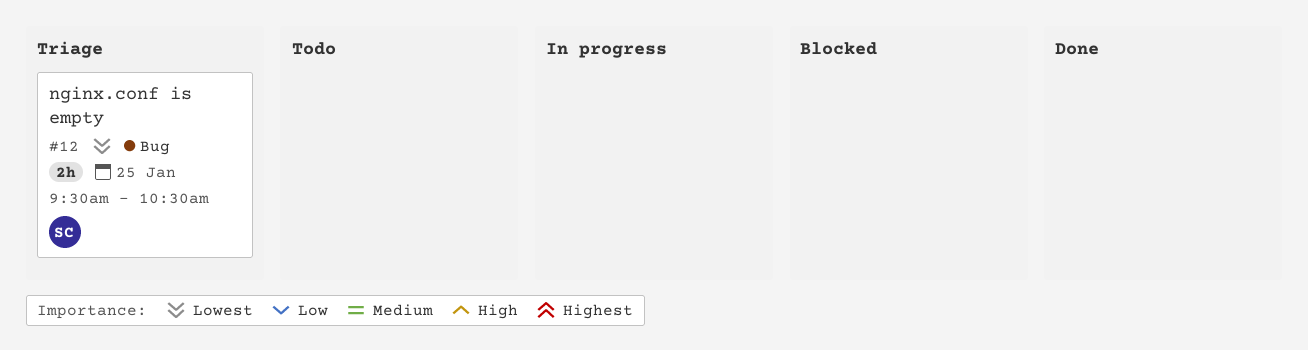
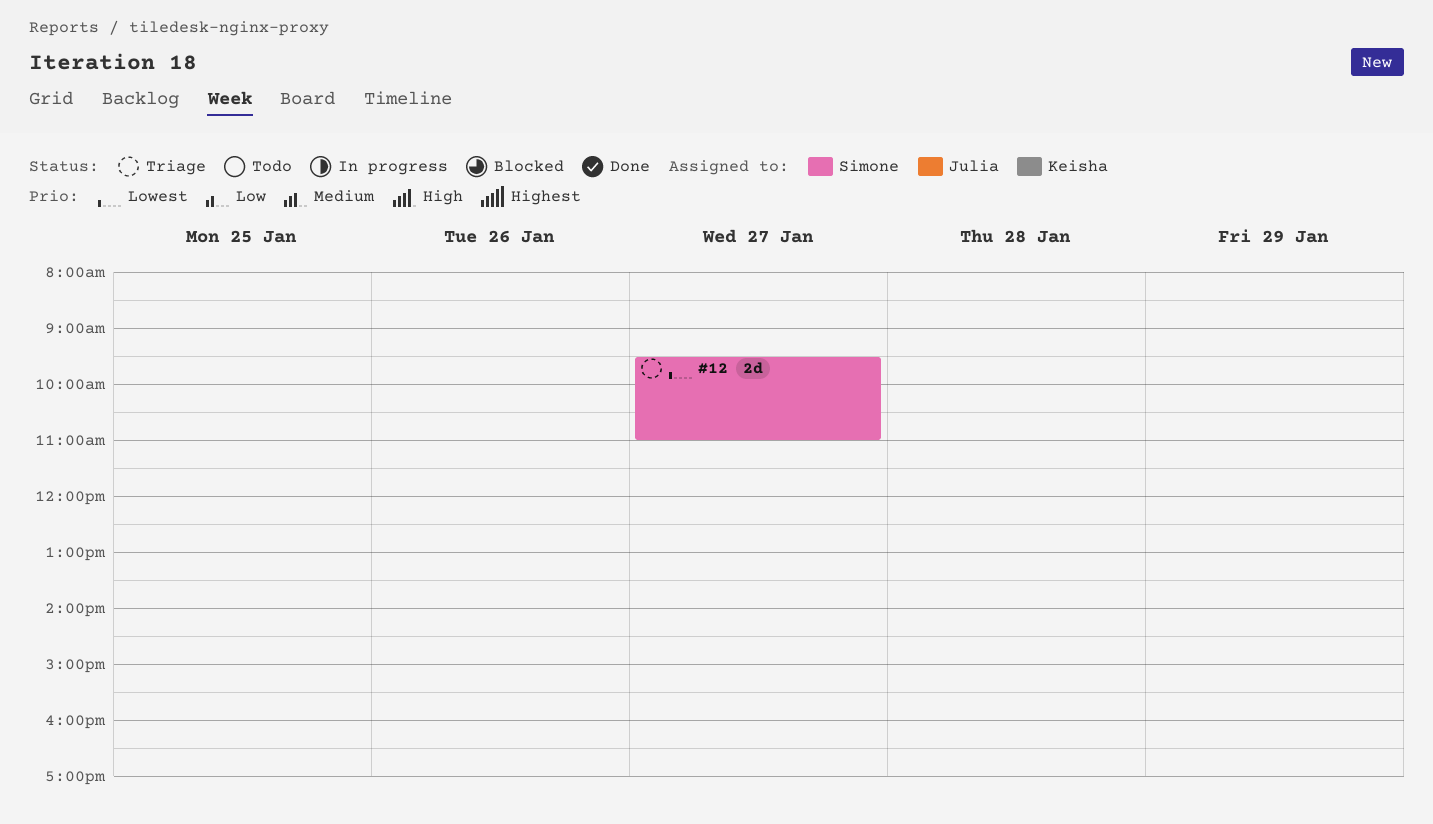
#12, estimate: 2h -> 2d
#12, day: Jan 25 -> Jan 27
#12, ends: 10:30 -> 11:00

